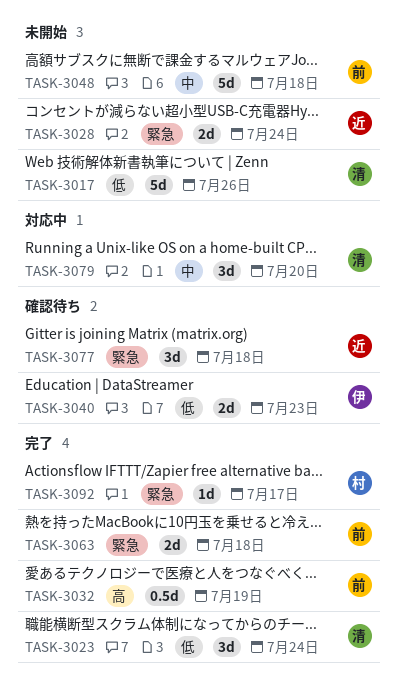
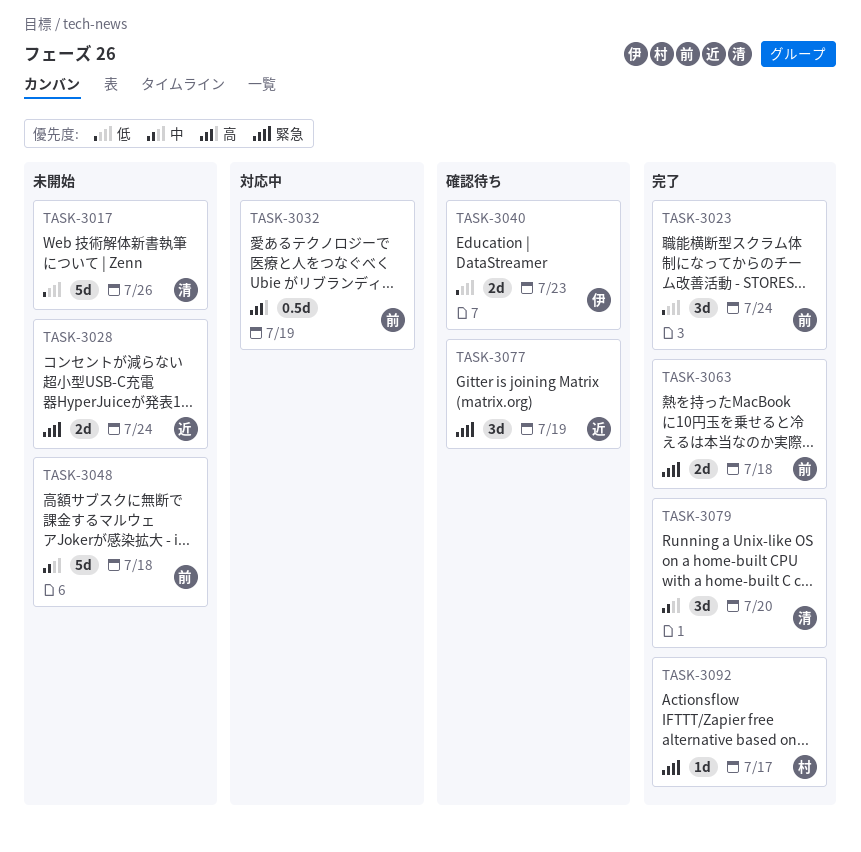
TASK-3023, owner: 清 -> 前
TASK-3032, status: 完了 -> 対応中
TASK-3077, due: Jul 18 -> Jul 19
TASK-3079, status: 対応中 -> 完了

